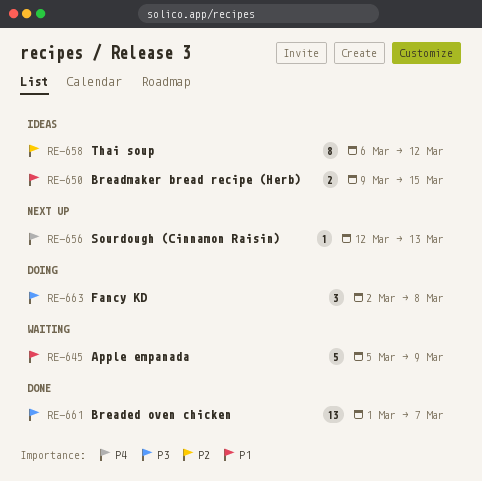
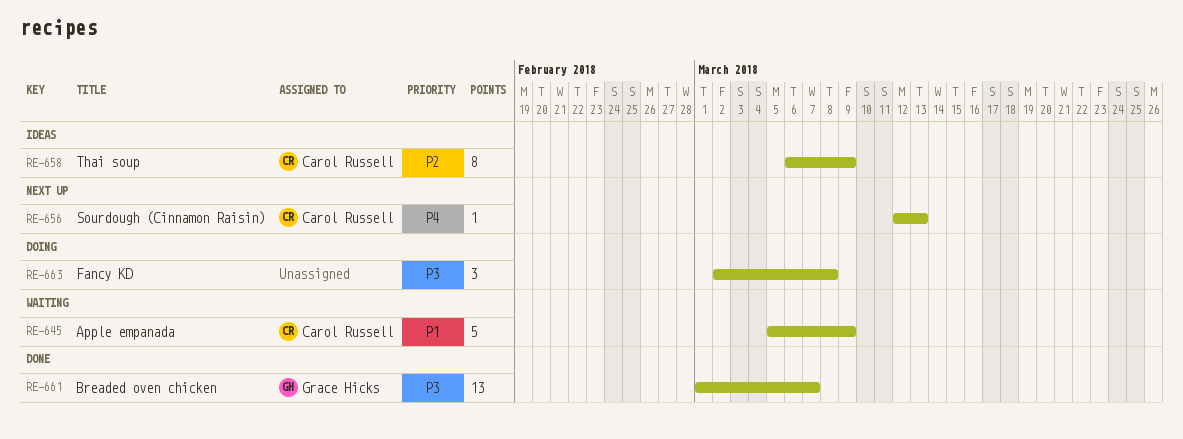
RE-650: present -> none
RE-658, due: Mar 12 -> Mar 9

